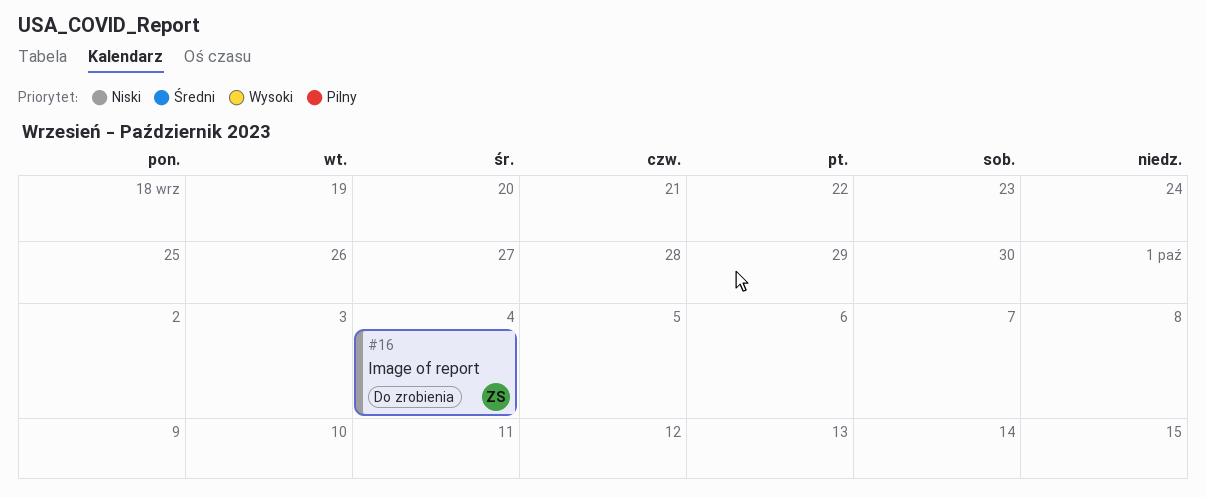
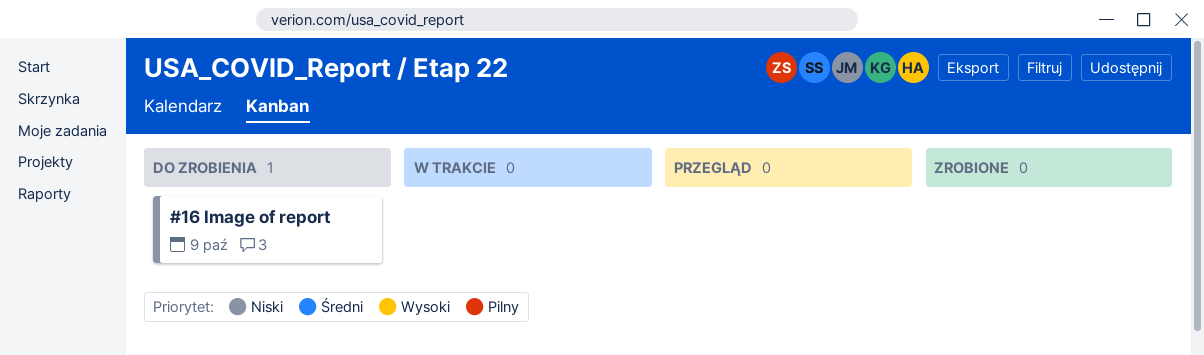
#16, due: Oct 4 -> Oct 9

